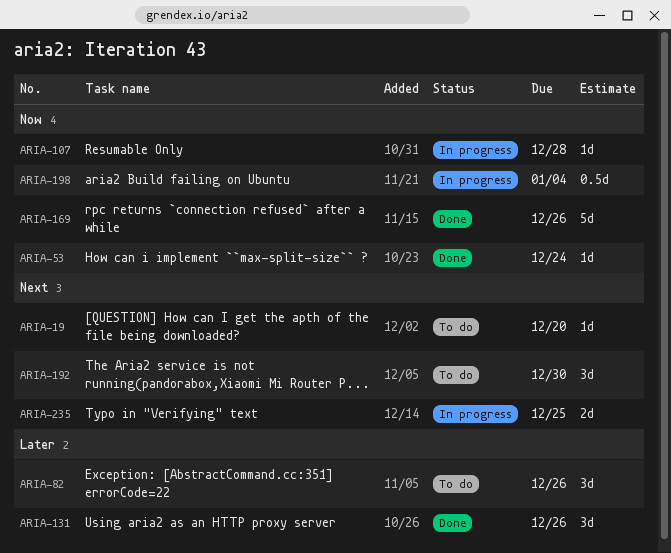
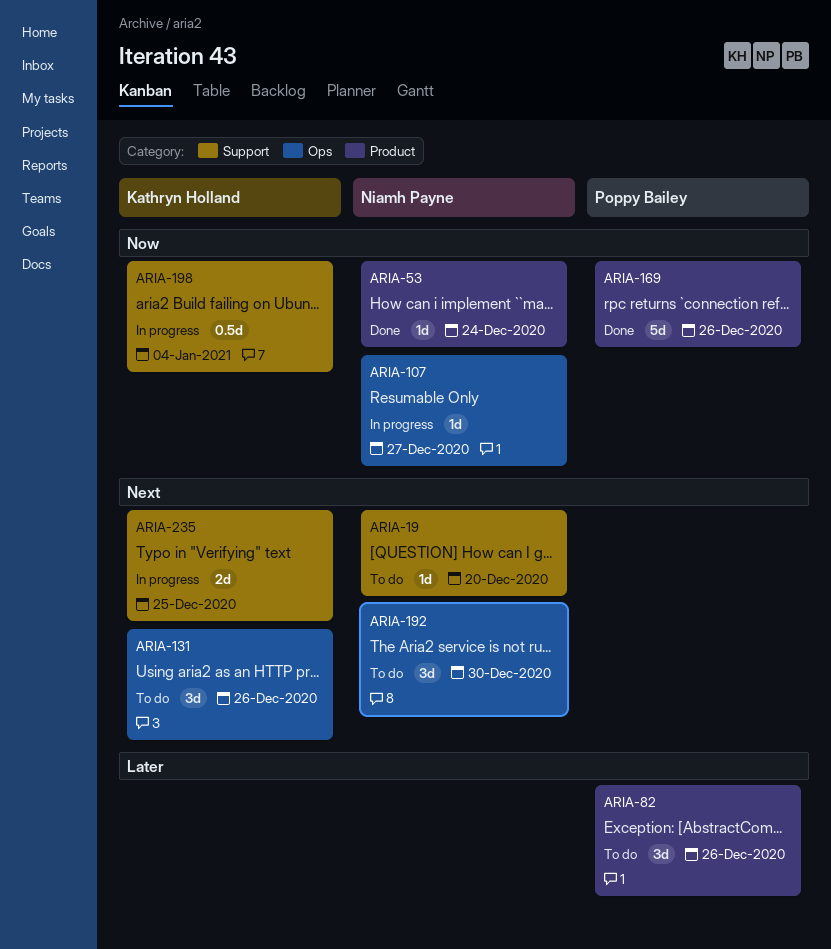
ARIA-107, due: Dec 28 -> Dec 27
ARIA-131, status: Done -> To do
ARIA-131, priority: Later -> Next

